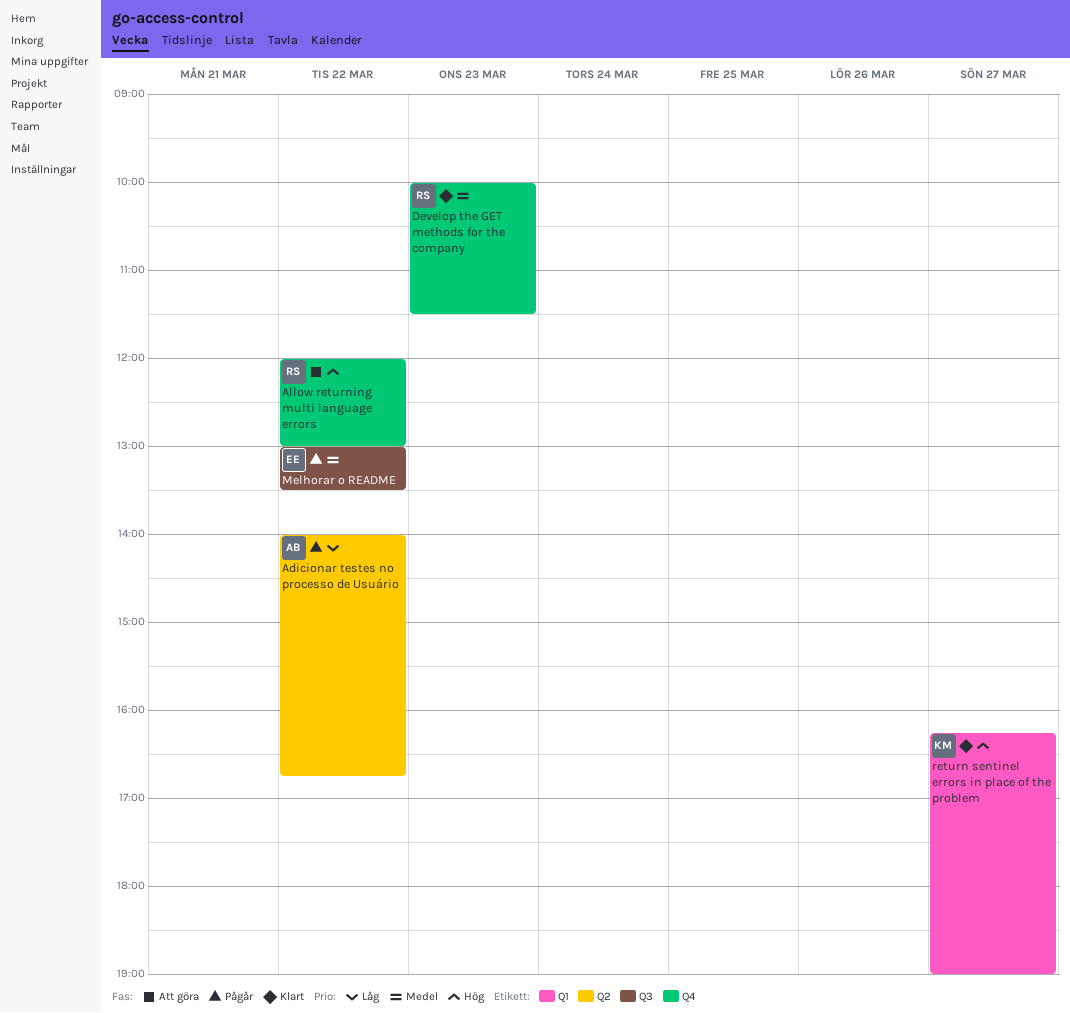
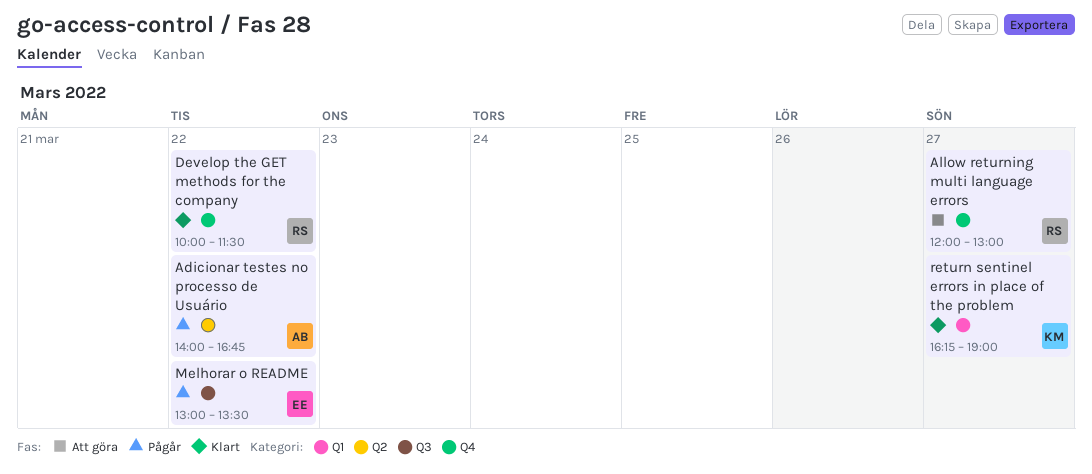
Allow returning multi language errors, day: Mar 22 -> Mar 27
Develop the GET methods for the company, day: Mar 23 -> Mar 22

